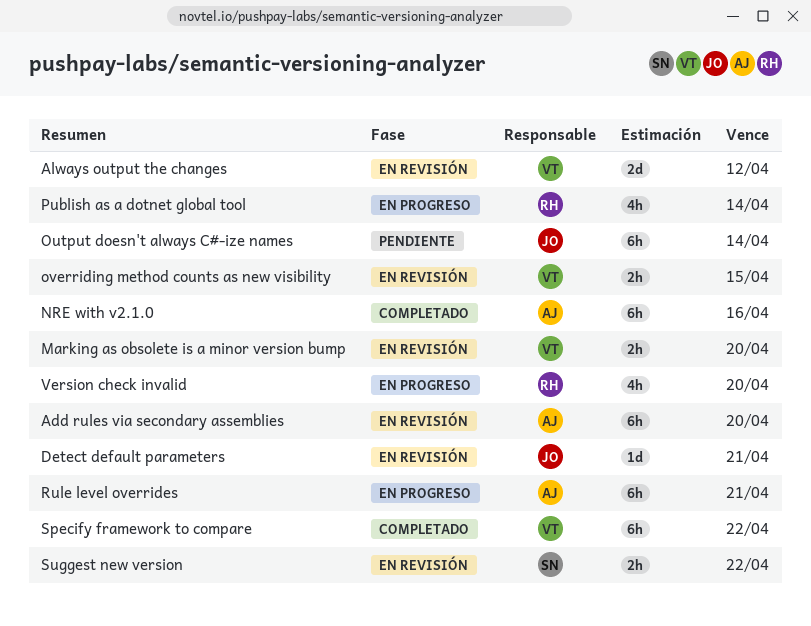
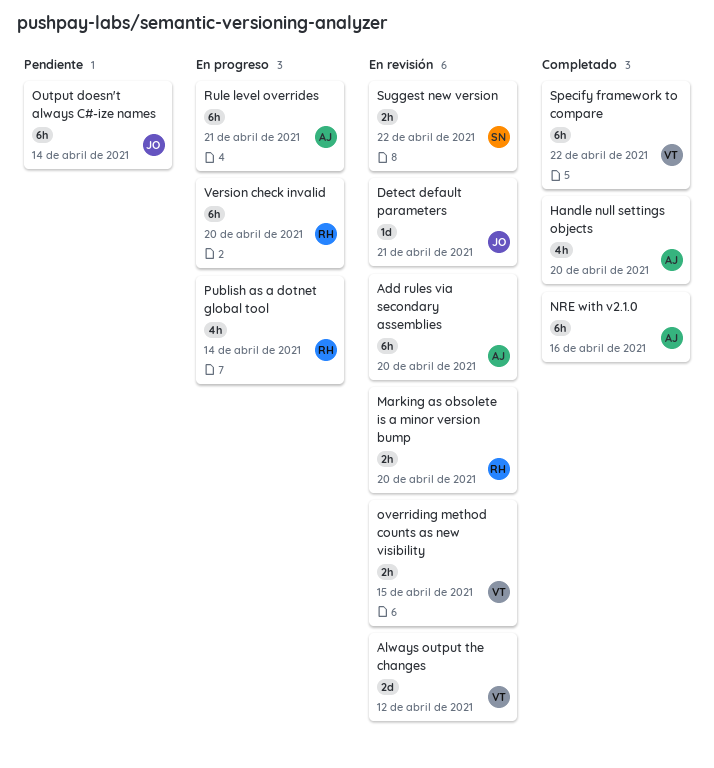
Handle null settings objects: none -> present
Marking as obsolete is a minor version bump, owner: VT -> RH
Version check invalid, estimate: 4h -> 6h

